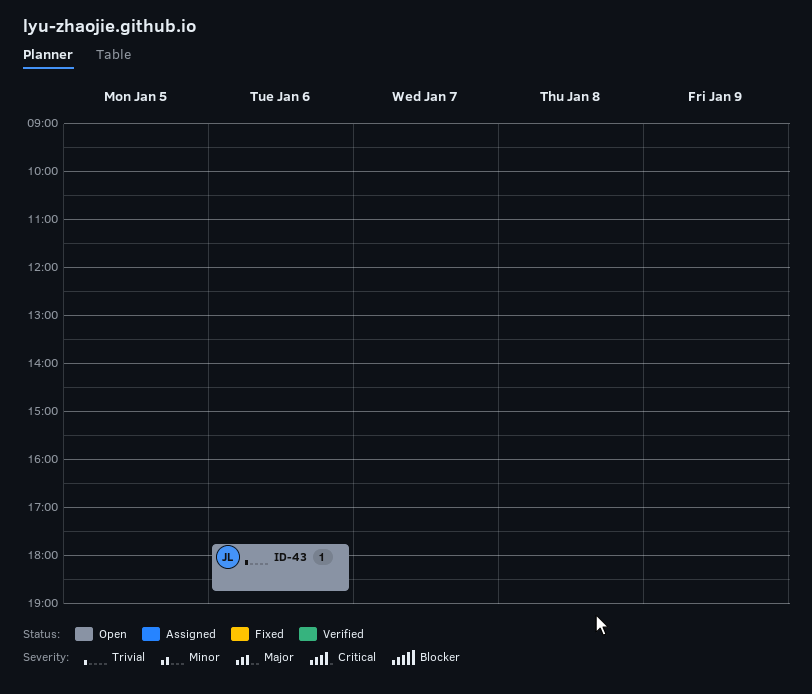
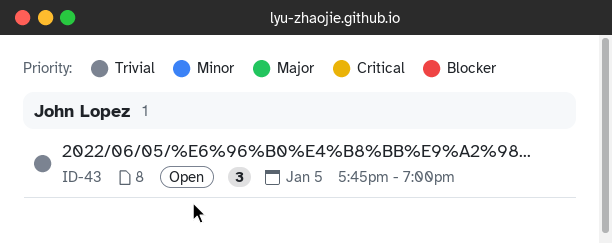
ID-43, estimate: 1 -> 3
ID-43, day: Jan 6 -> Jan 5
ID-43, ends: 18:45 -> 19:00

